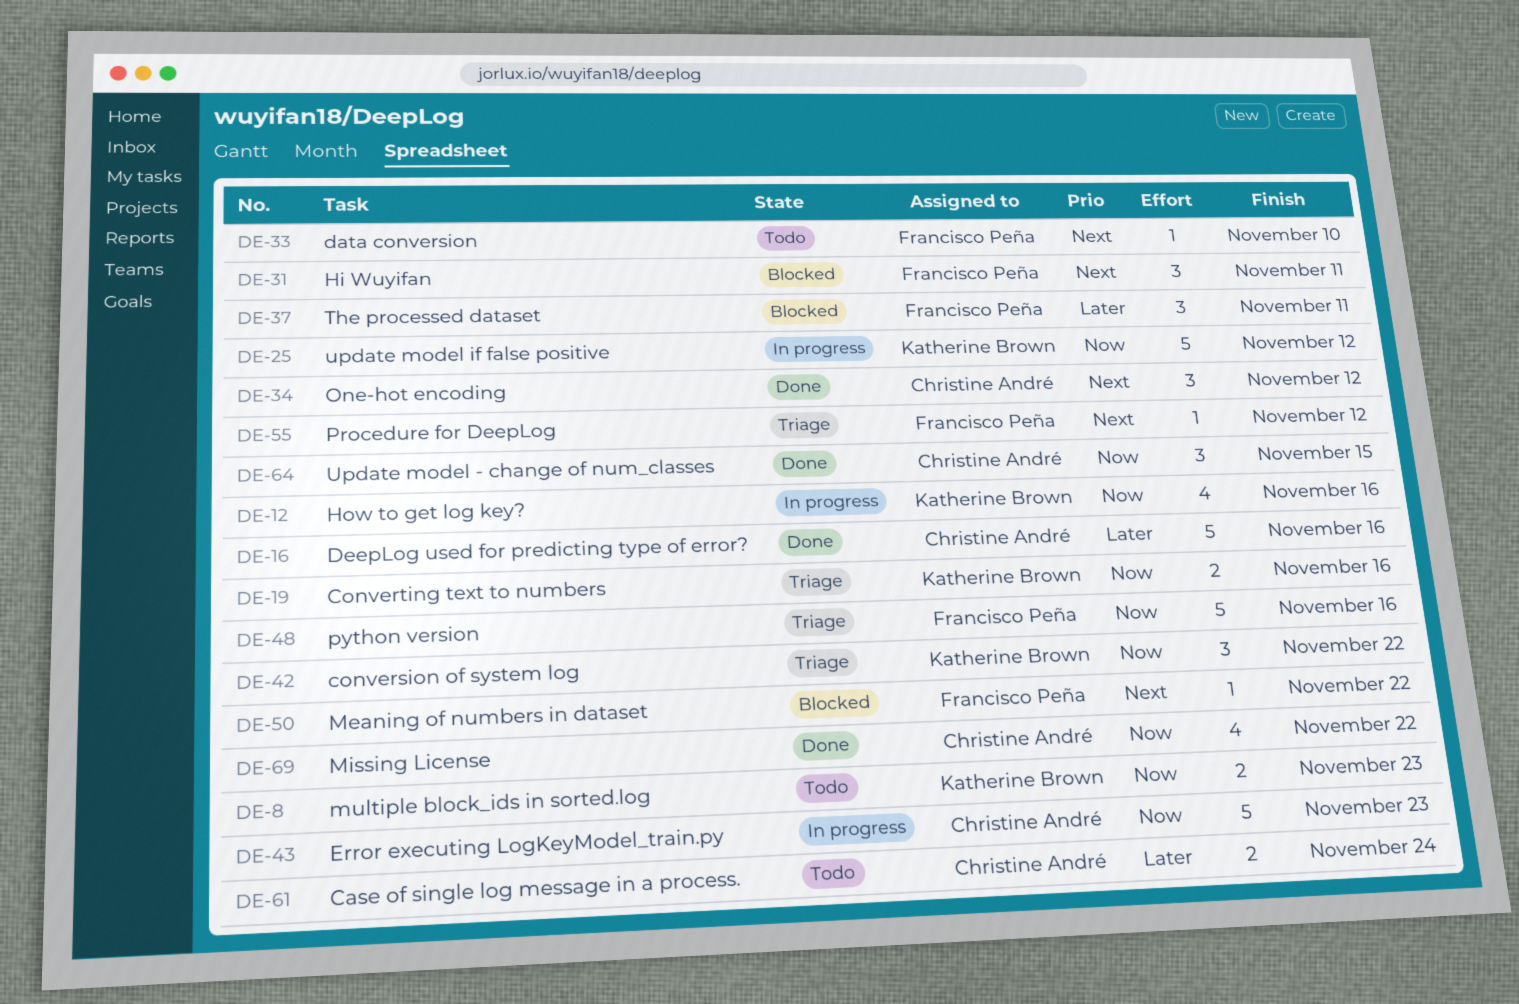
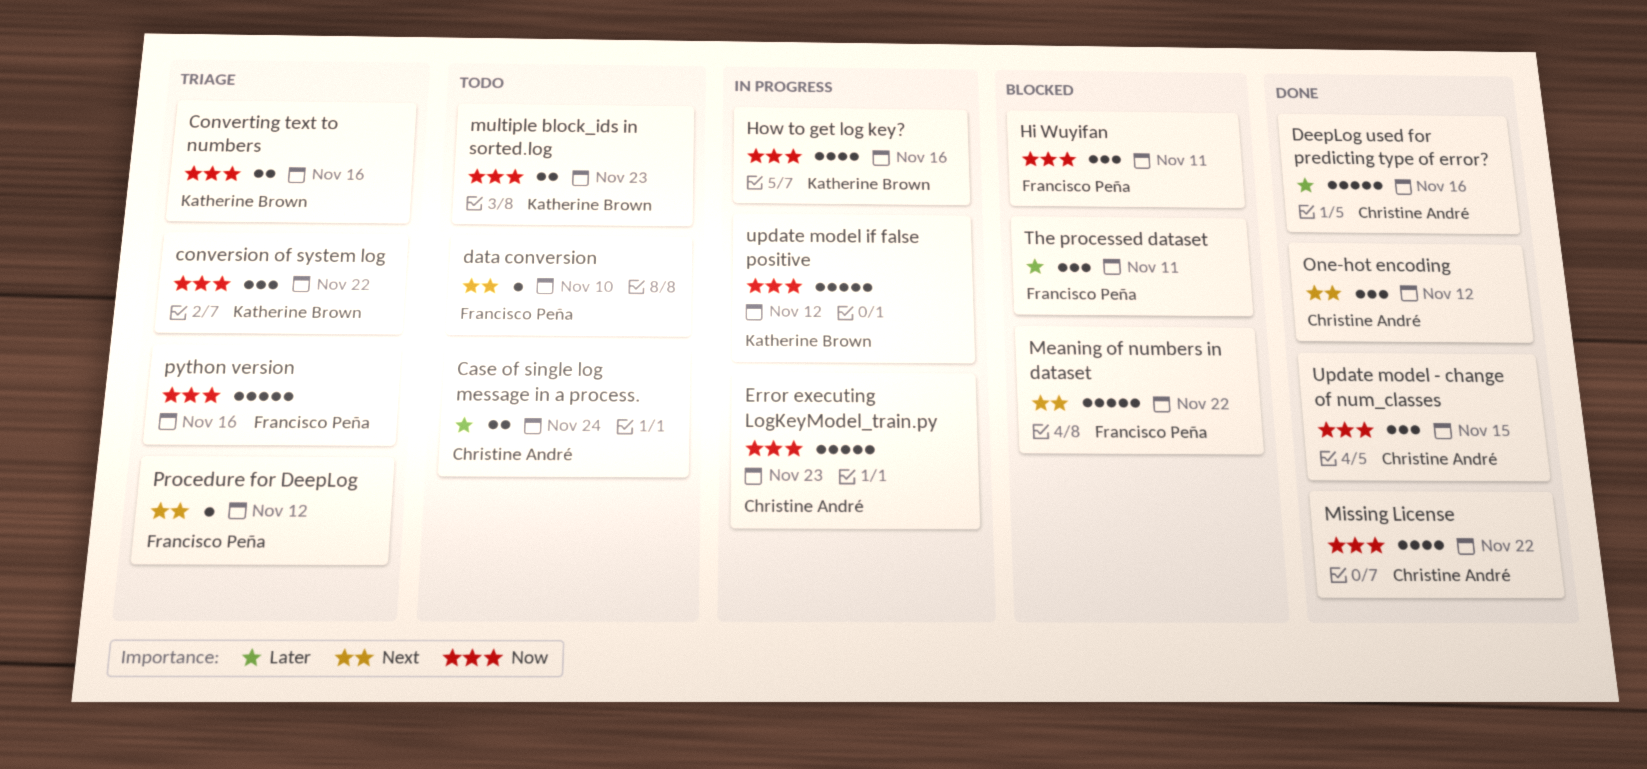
Hi Wuyifan, priority: Next -> Now
Meaning of numbers in dataset, estimate: 1 -> 5

